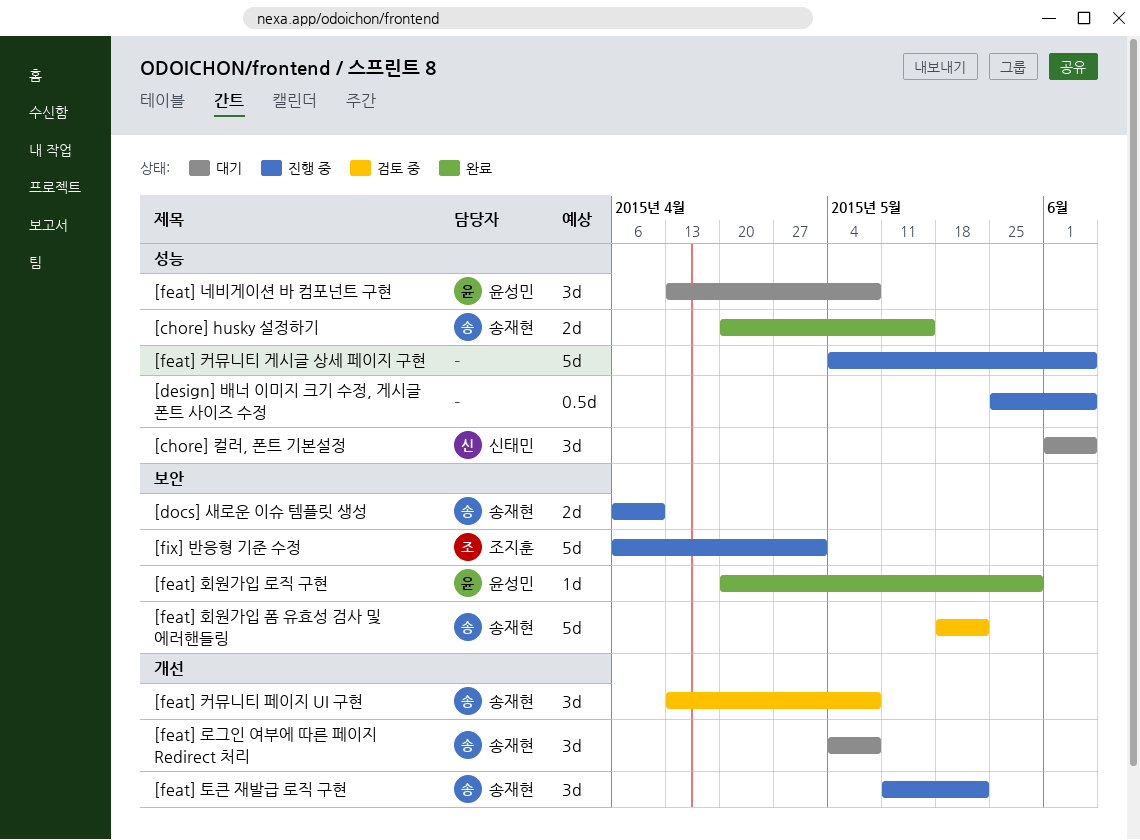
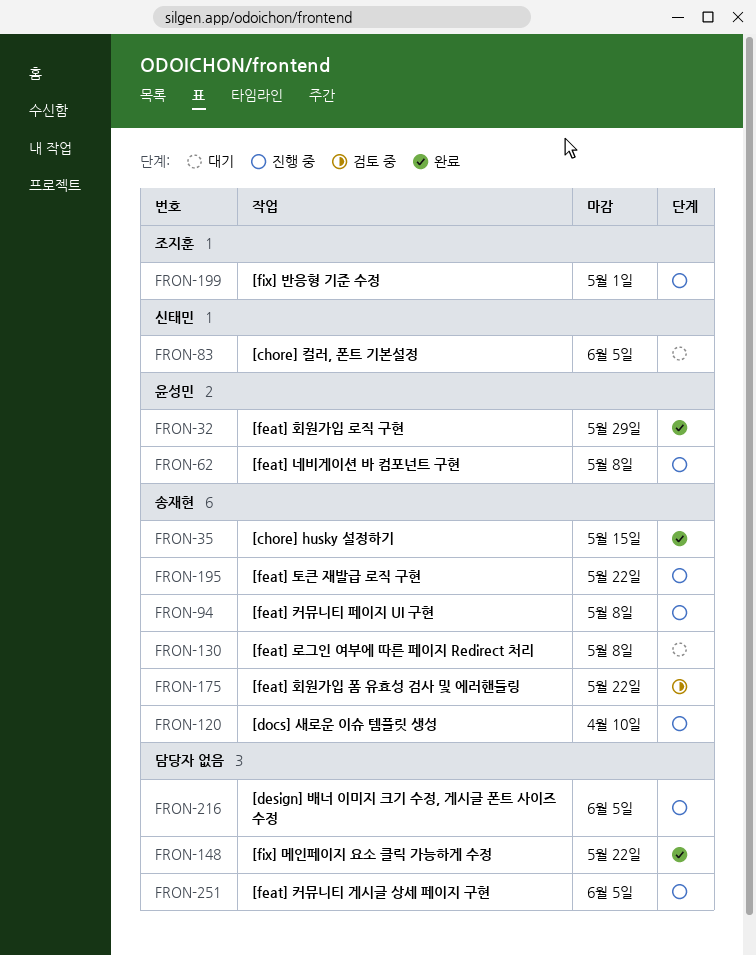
[feat] 네비게이션 바 컴포넌트 구현, status: 대기 -> 진행 중
[feat] 커뮤니티 페이지 UI 구현, status: 검토 중 -> 진행 중
[fix] 메인페이지 요소 클릭 가능하게 수정: none -> present

